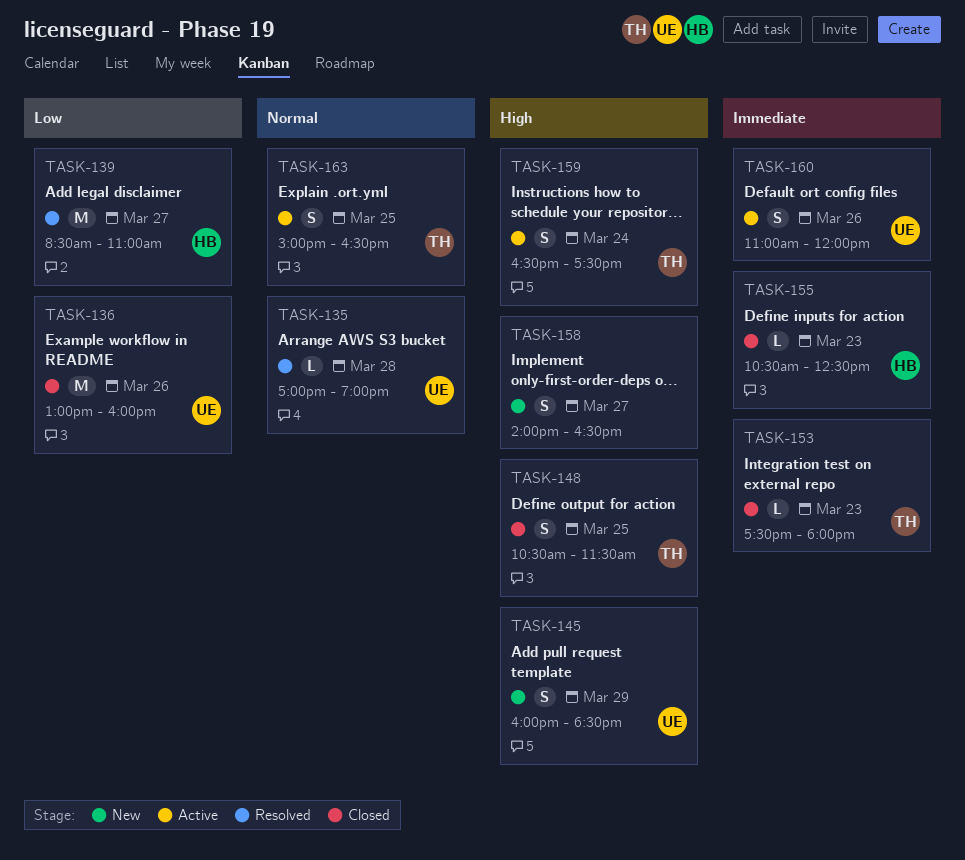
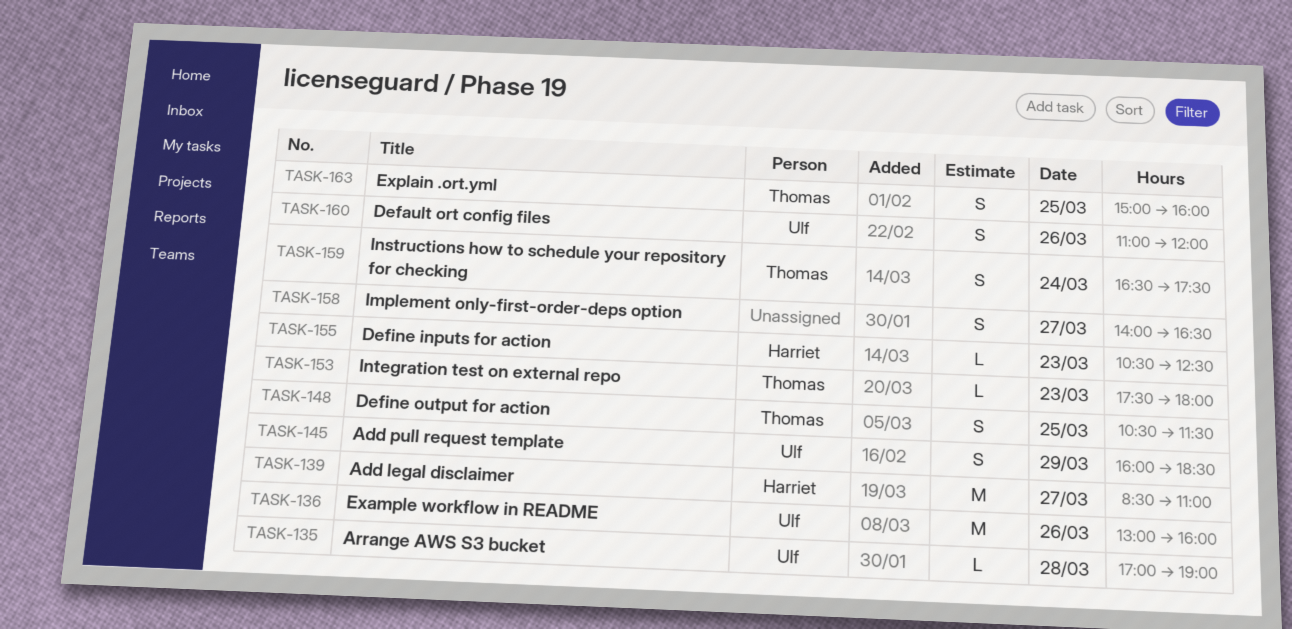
TASK-163, ends: 16:30 -> 16:00

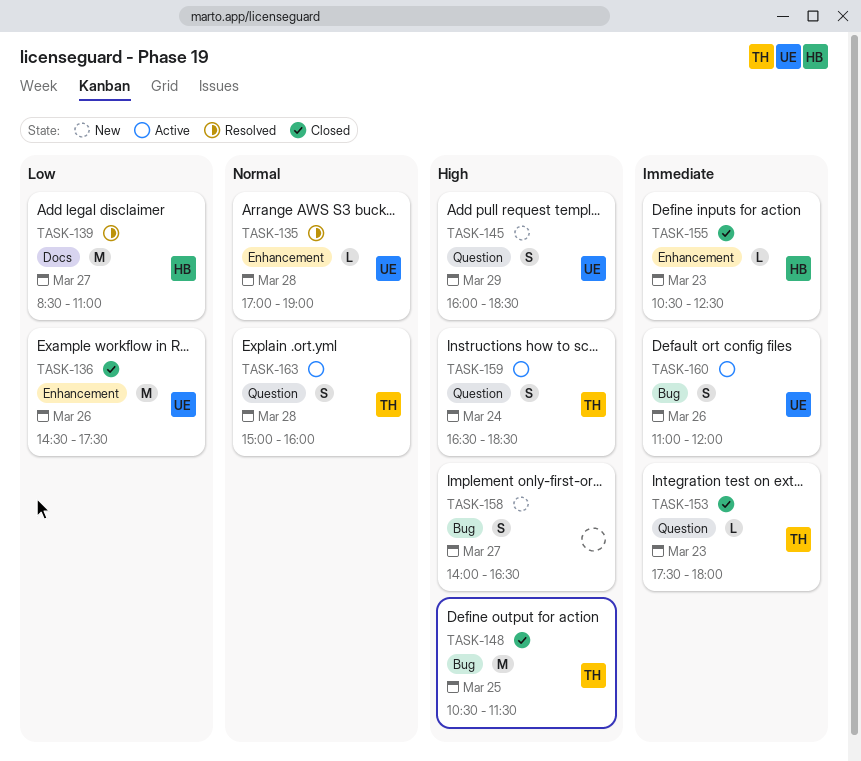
TASK-136, begins: 13:00 -> 14:30
TASK-136, ends: 16:00 -> 17:30
TASK-148, estimate: S -> M
TASK-159, ends: 17:30 -> 18:30
TASK-163, day: Mar 25 -> Mar 28

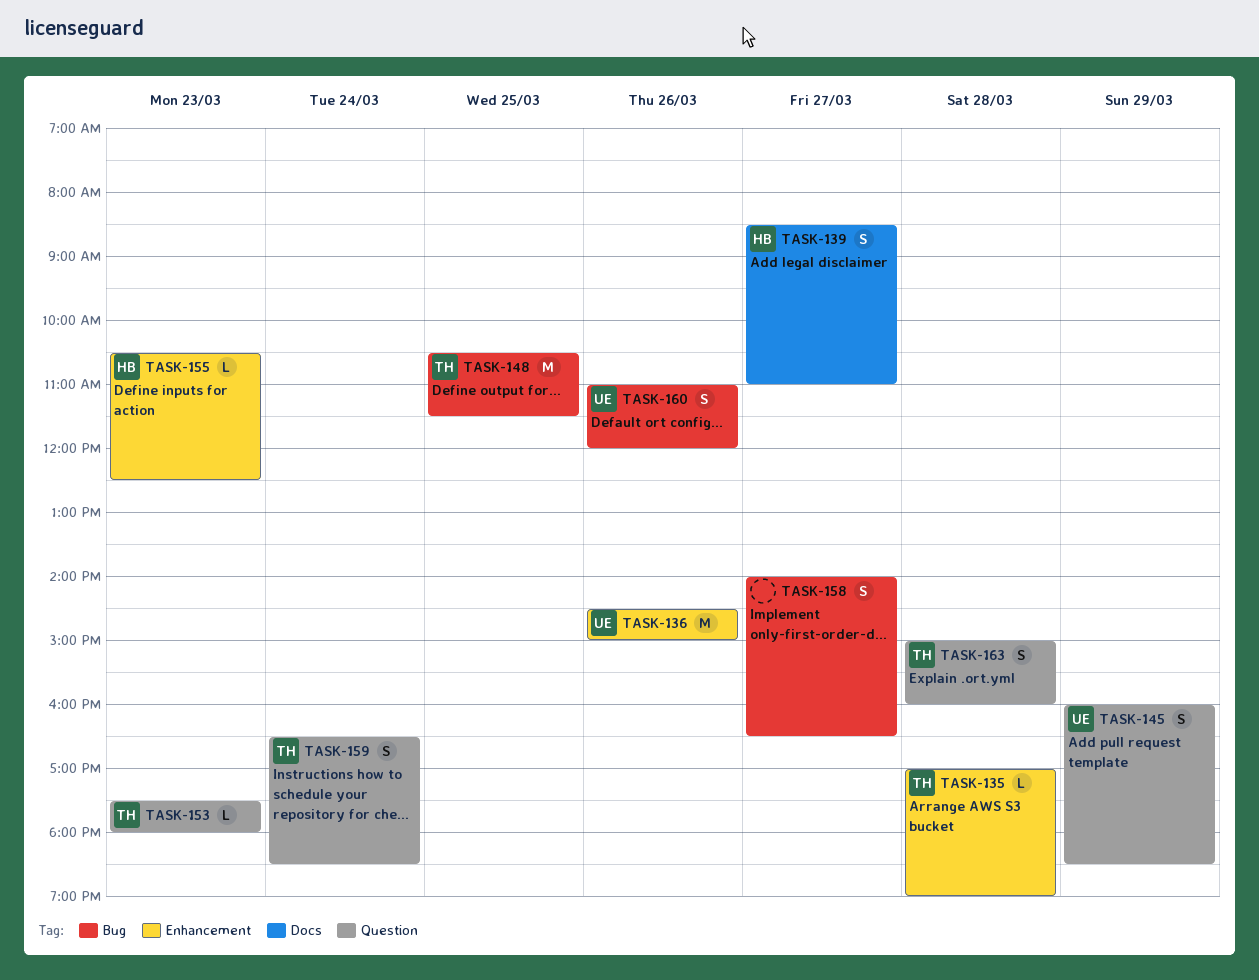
TASK-135, owner: UE -> TH
TASK-136, ends: 17:30 -> 15:00
TASK-139, estimate: M -> S

